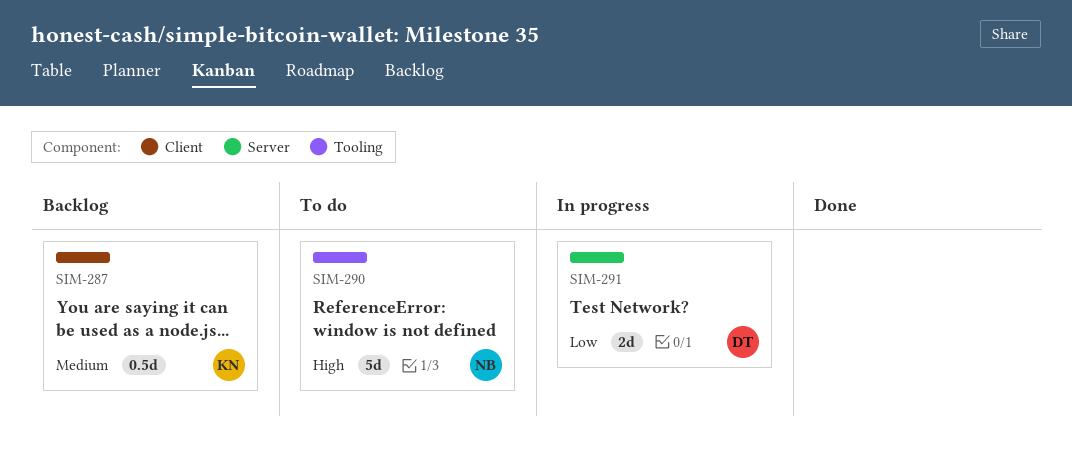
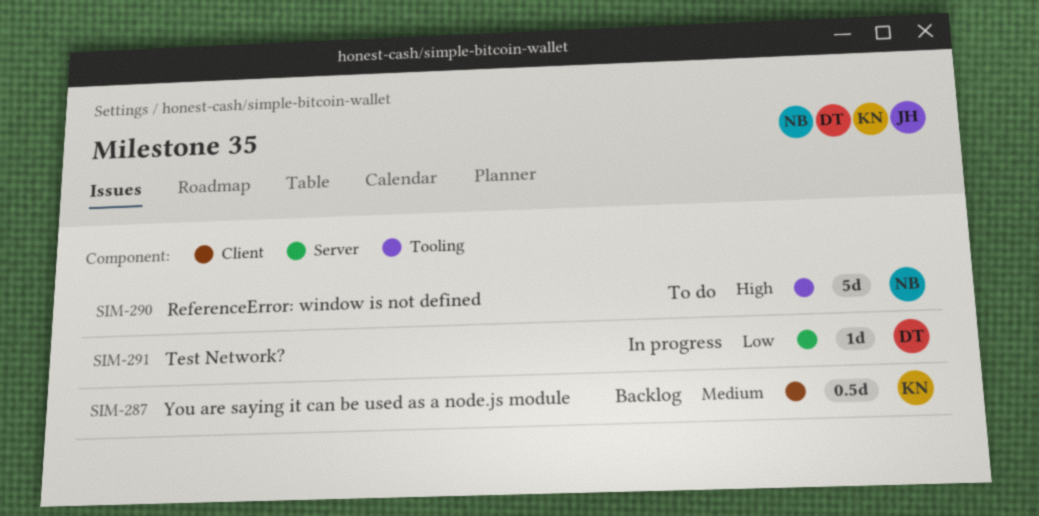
SIM-291, estimate: 2d -> 1d

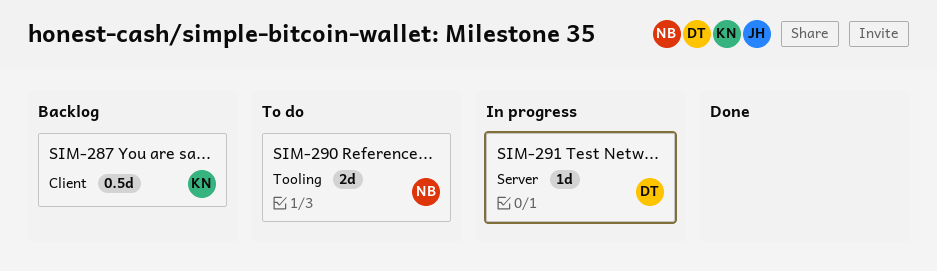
SIM-290, estimate: 5d -> 2d

